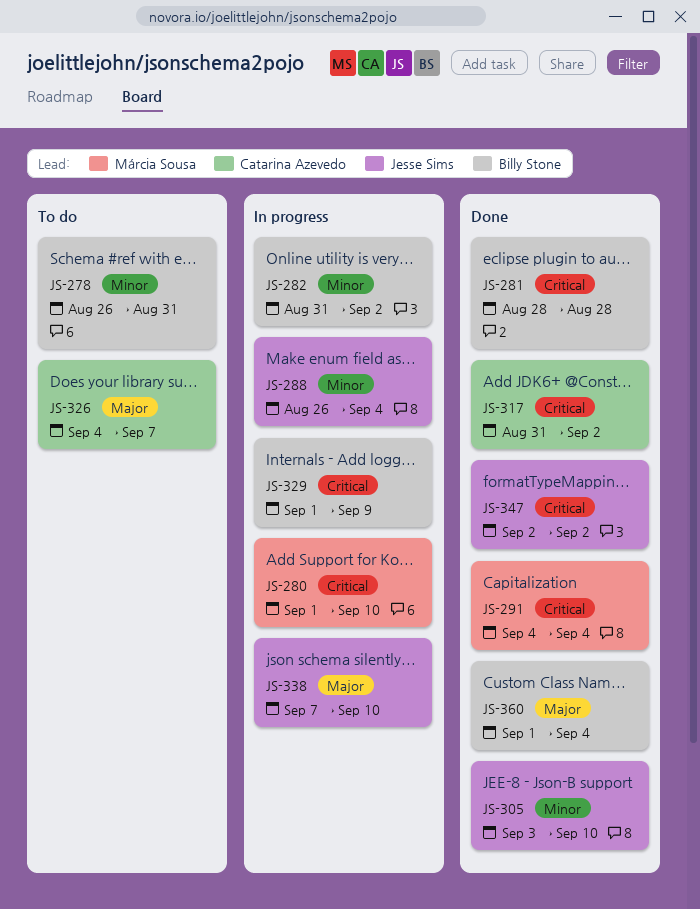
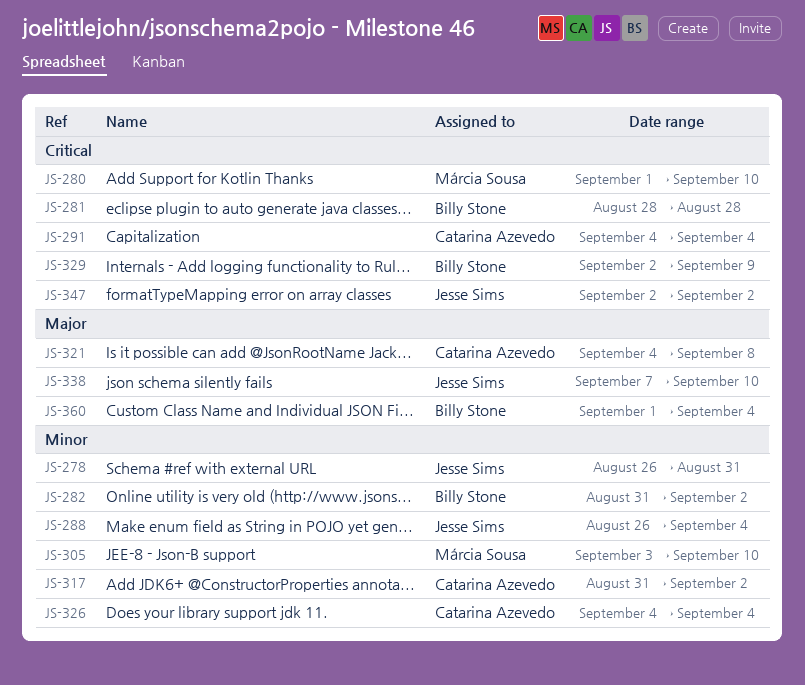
JS-278, owner: Billy Stone -> Jesse Sims
JS-291, owner: Márcia Sousa -> Catarina Azevedo
JS-305, owner: Jesse Sims -> Márcia Sousa
JS-317, priority: Critical -> Minor
JS-321: none -> present
JS-326, priority: Major -> Minor
JS-326, due: Sep 7 -> Sep 4
JS-329, start: Sep 1 -> Sep 2

